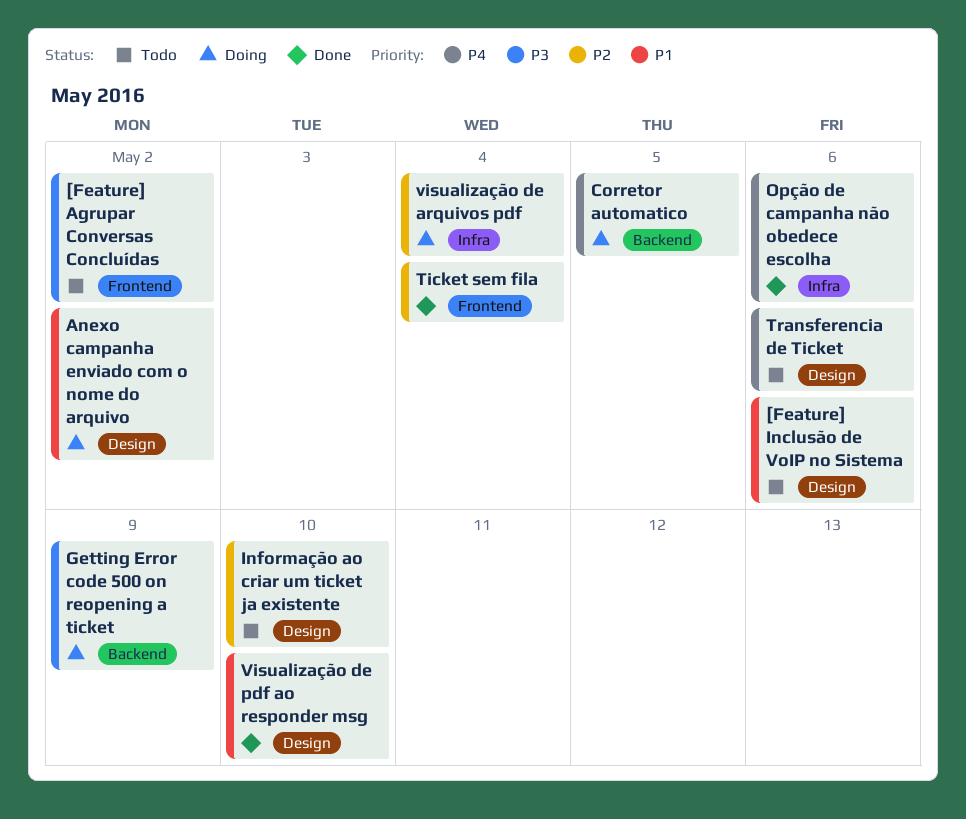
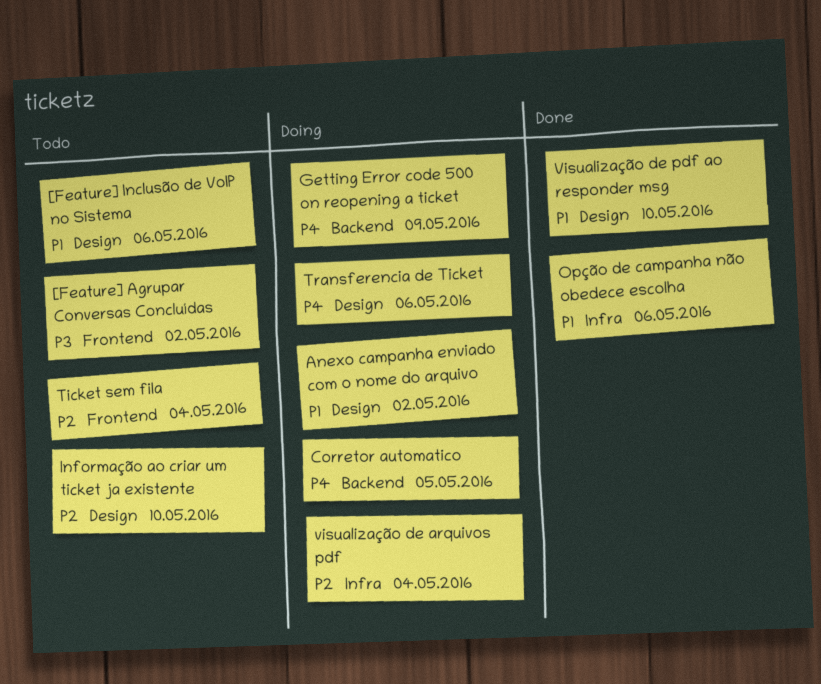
Getting Error code 500 on reopening a ticket, priority: P3 -> P4
Opção de campanha não obedece escolha, priority: P4 -> P1
Ticket sem fila, status: Done -> Todo
Transferencia de Ticket, status: Todo -> Doing

